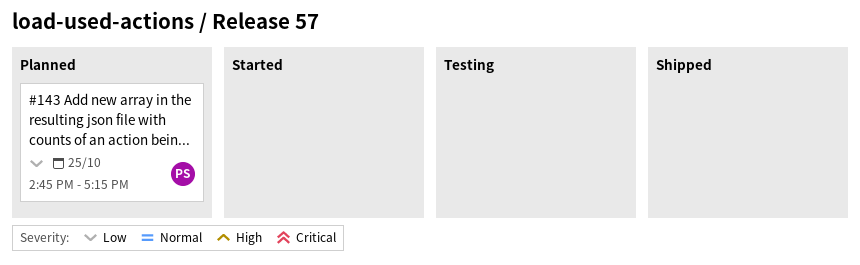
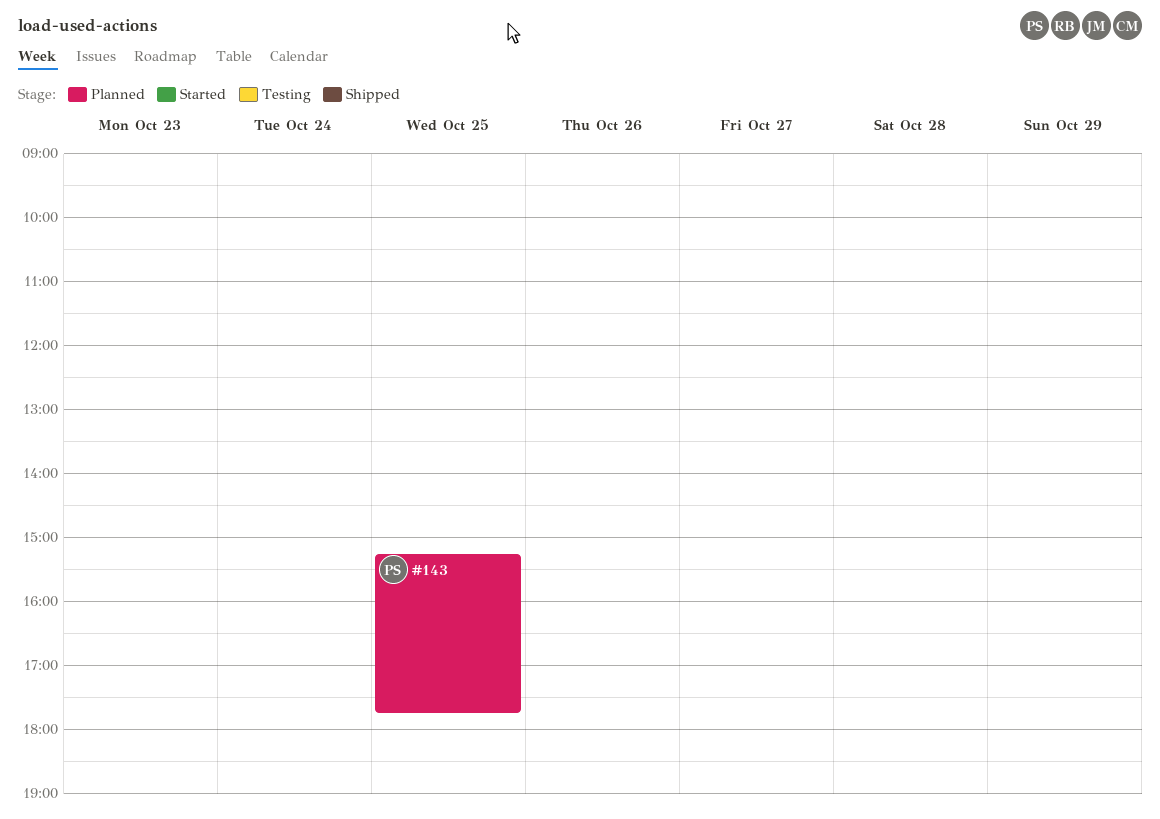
#143, begins: 14:45 -> 15:15
#143, ends: 17:15 -> 17:45

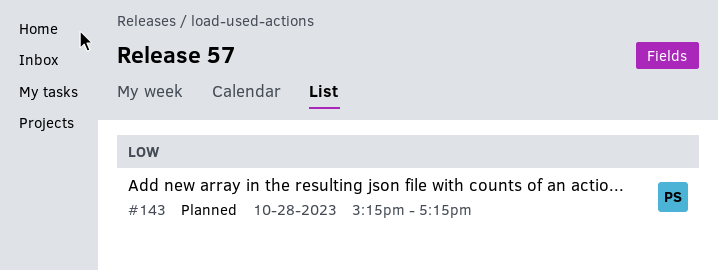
#143, day: Oct 25 -> Oct 28
#143, ends: 17:45 -> 17:15

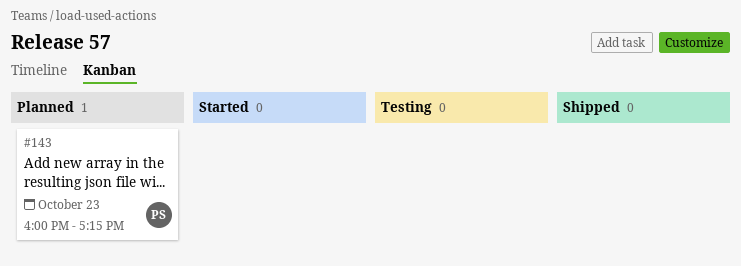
#143, day: Oct 28 -> Oct 23
#143, begins: 15:15 -> 16:00

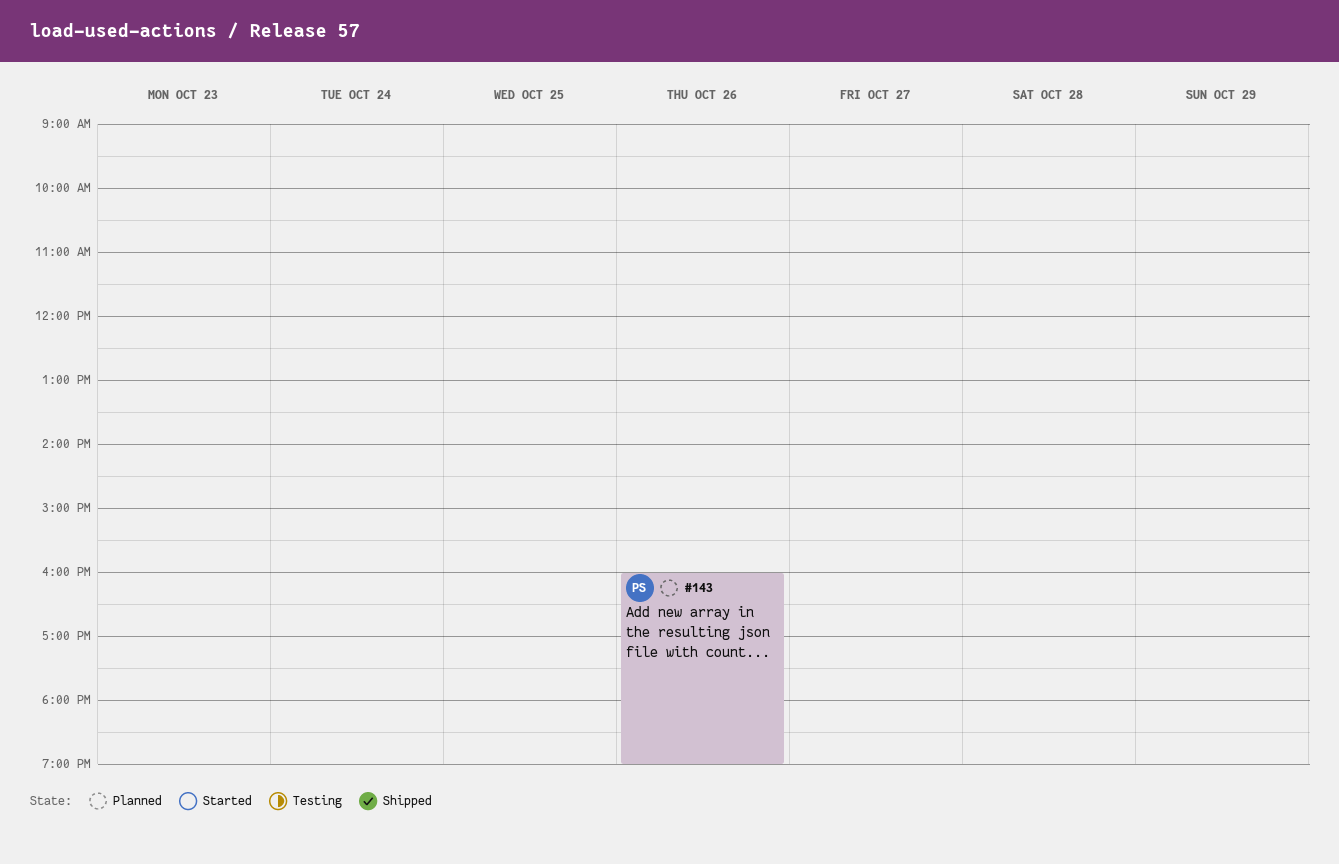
#143, day: Oct 23 -> Oct 26
#143, ends: 17:15 -> 19:00

